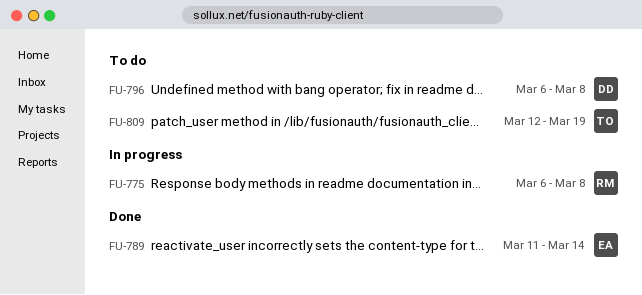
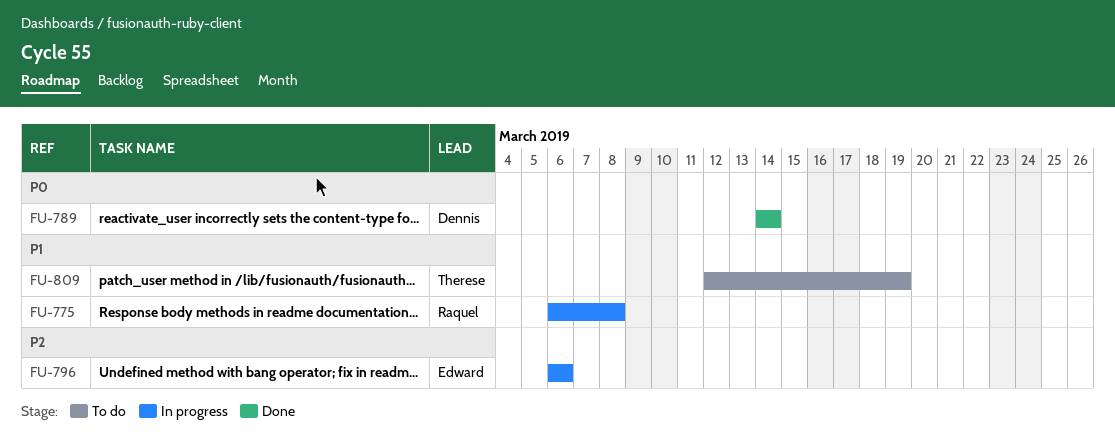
FU-789, owner: Edward -> Dennis
FU-789, start: Mar 11 -> Mar 14
FU-796, status: To do -> In progress
FU-796, owner: Dennis -> Edward
FU-796, due: Mar 8 -> Mar 6

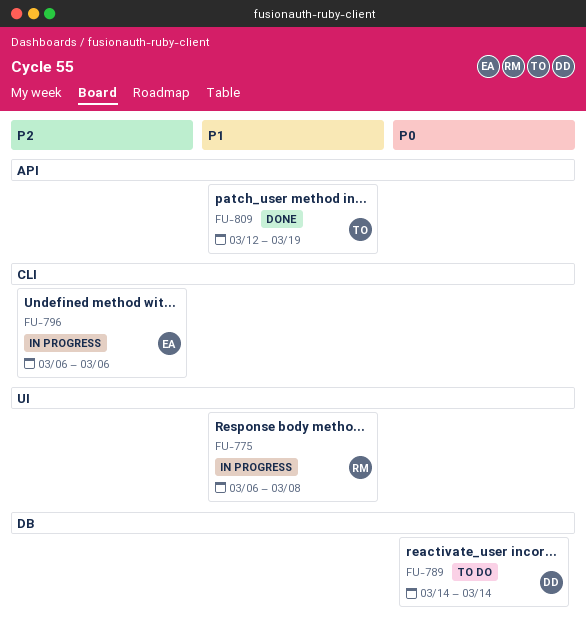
FU-789, status: Done -> To do
FU-809, status: To do -> Done

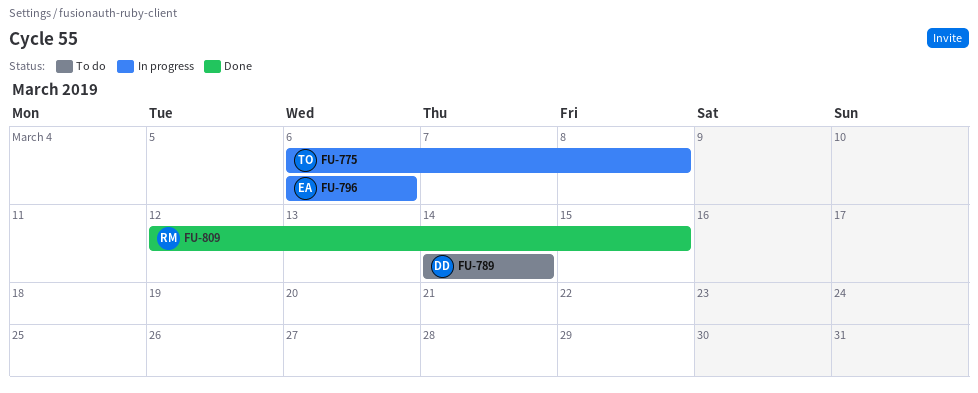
FU-775, owner: RM -> TO
FU-809, owner: TO -> RM
FU-809, due: Mar 19 -> Mar 15

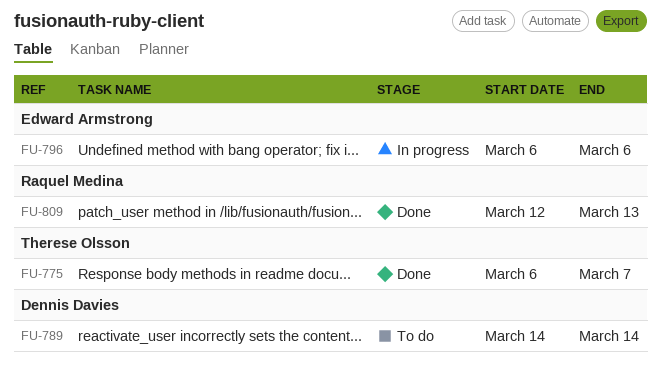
FU-775, status: In progress -> Done
FU-775, due: Mar 8 -> Mar 7
FU-809, due: Mar 15 -> Mar 13

